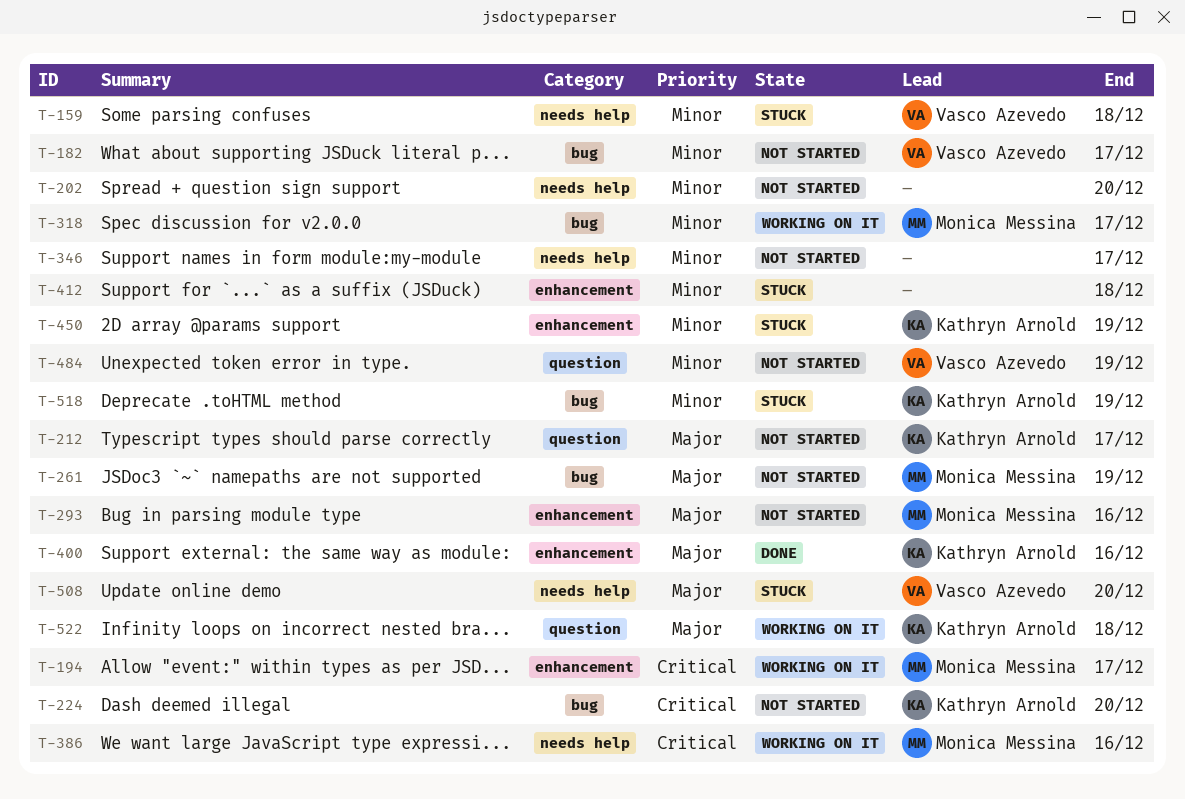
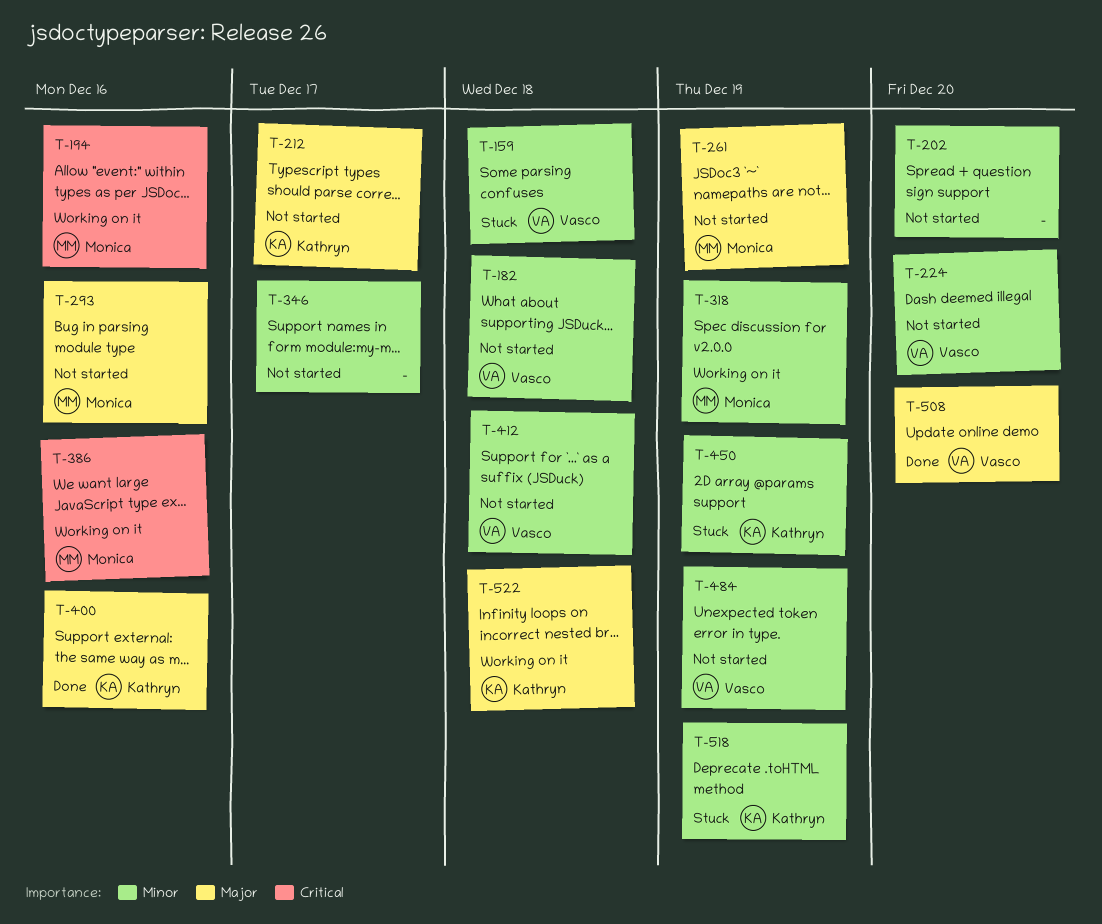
T-182, due: Dec 17 -> Dec 18
T-194, due: Dec 17 -> Dec 16
T-224, owner: Kathryn Arnold -> Vasco Azevedo
T-224, priority: Critical -> Minor
T-318, due: Dec 17 -> Dec 19
T-412, status: Stuck -> Not started
T-412, owner: none -> Vasco Azevedo
T-508, status: Stuck -> Done

